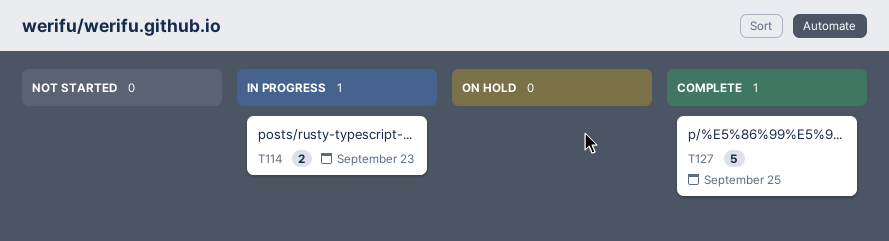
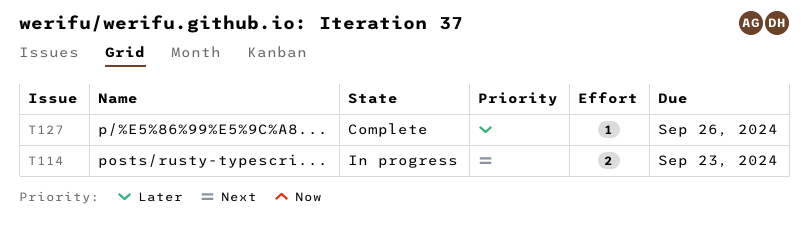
T127, estimate: 5 -> 1
T127, due: Sep 25 -> Sep 26

